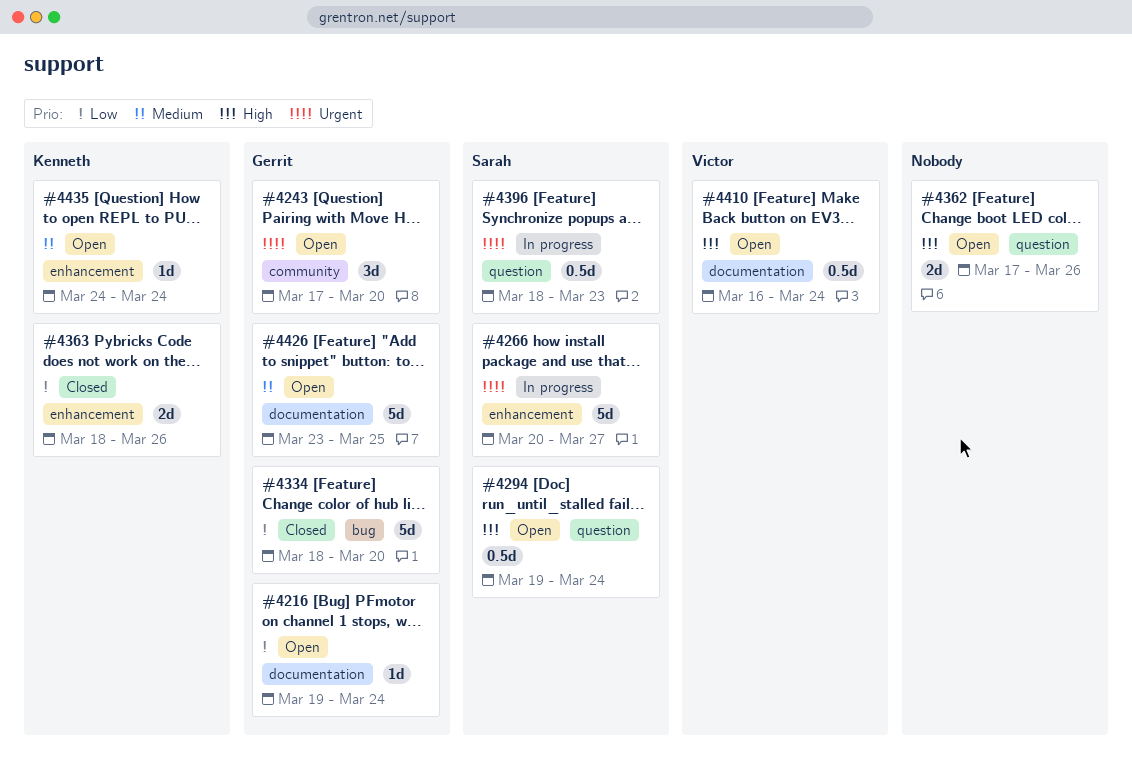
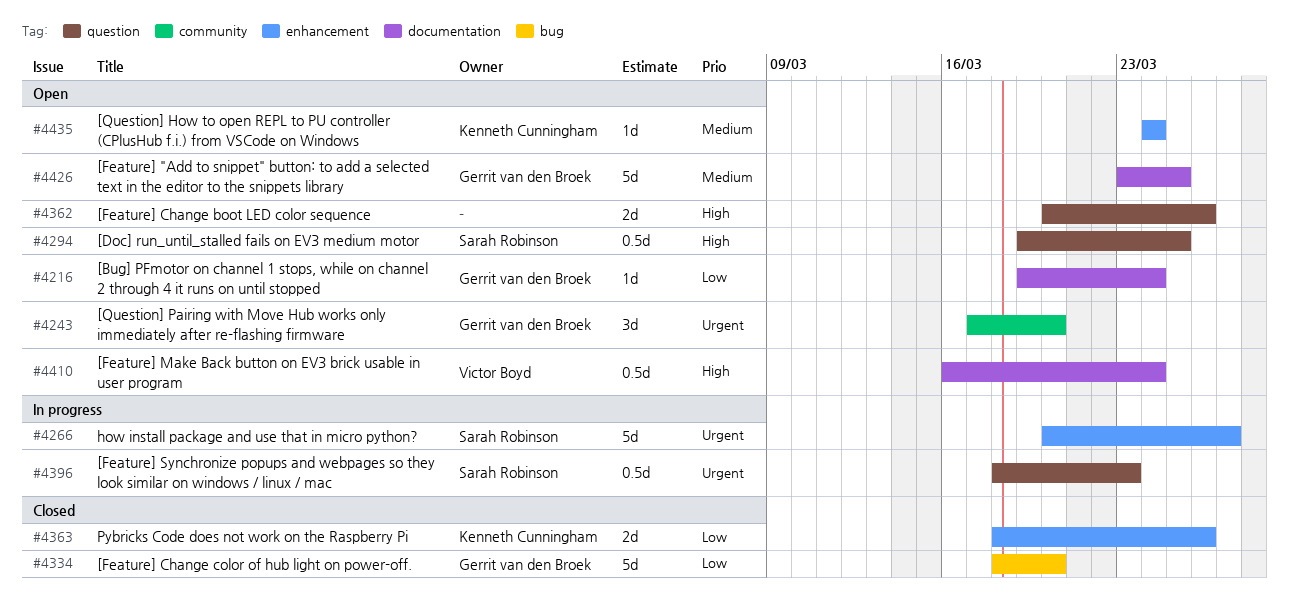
#4294, due: Mar 24 -> Mar 25
#4362, start: Mar 17 -> Mar 20

